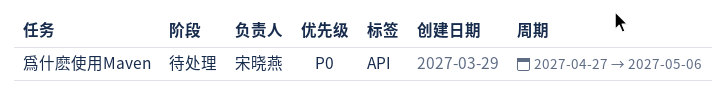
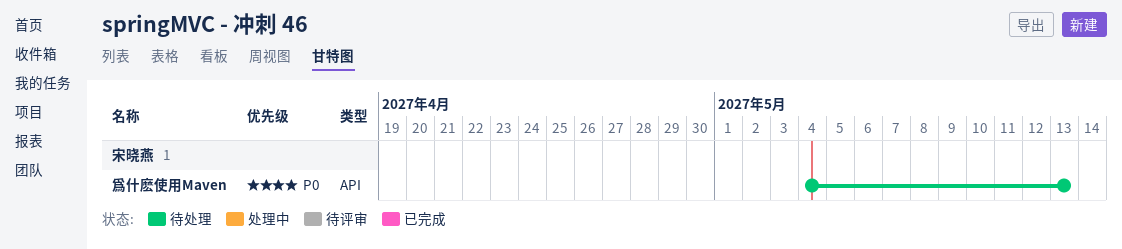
爲什麽使用Maven, start: Apr 27 -> May 4
爲什麽使用Maven, due: May 6 -> May 13

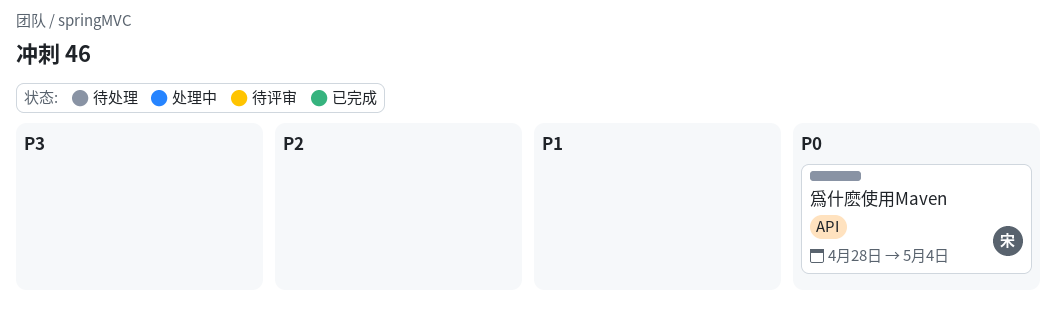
爲什麽使用Maven, start: May 4 -> Apr 28
爲什麽使用Maven, due: May 13 -> May 4

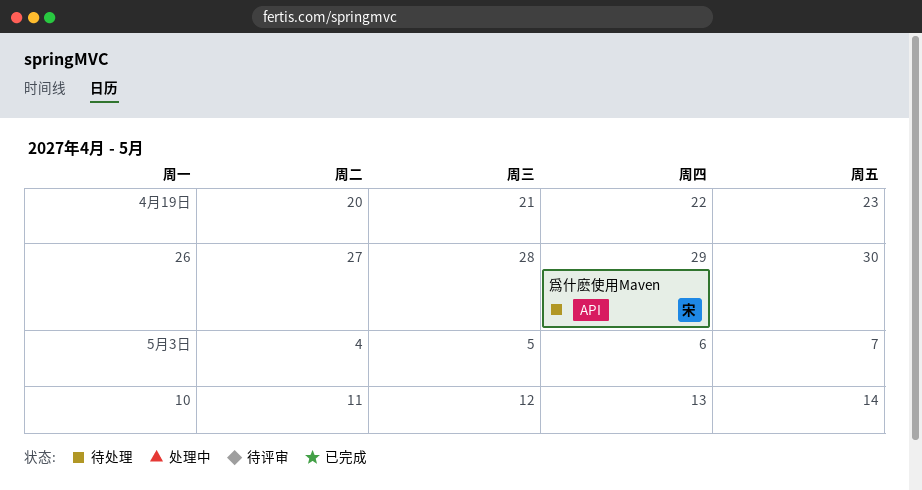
爲什麽使用Maven, due: May 4 -> Apr 29

